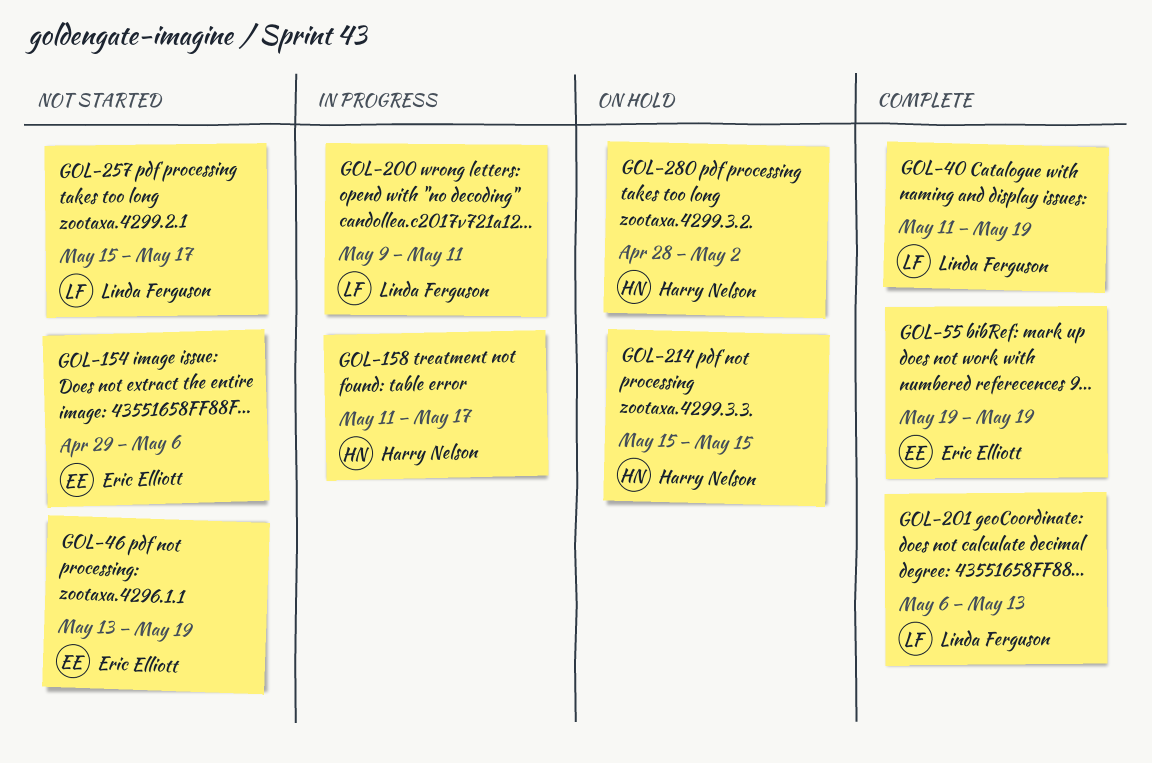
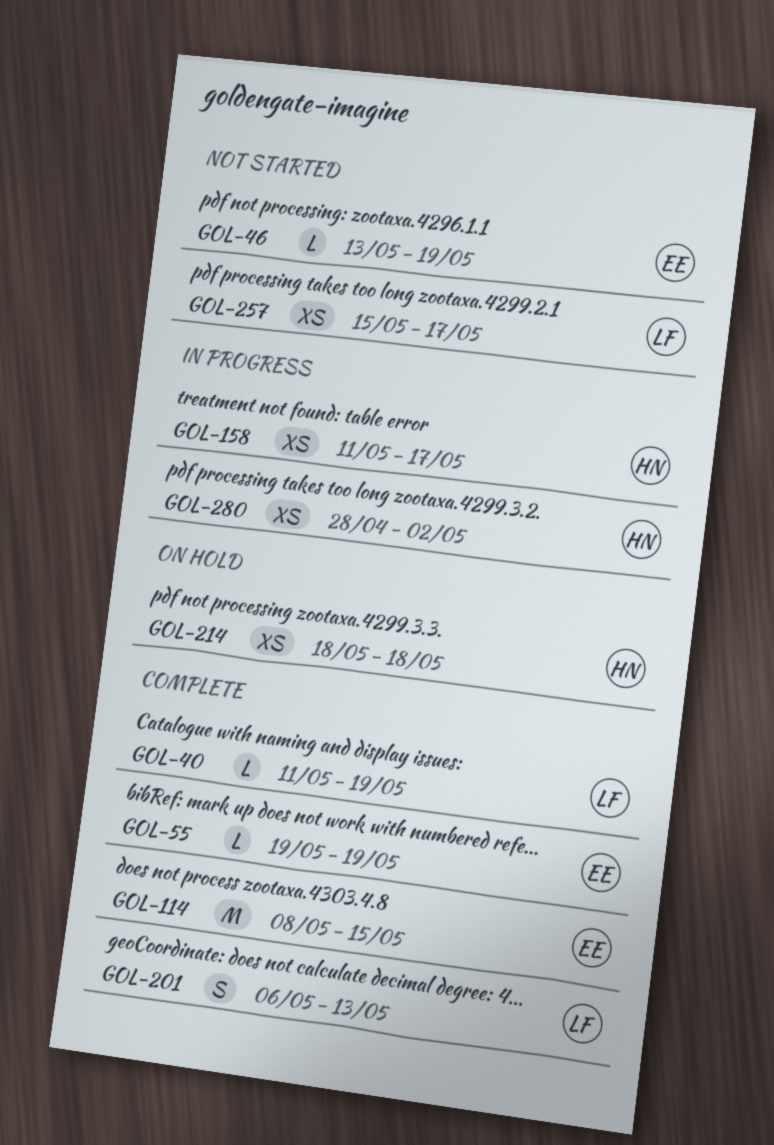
GOL-114: none -> present
GOL-154: present -> none
GOL-200: present -> none
GOL-214, start: May 15 -> May 18
GOL-214, due: May 15 -> May 18
GOL-280, status: On hold -> In progress

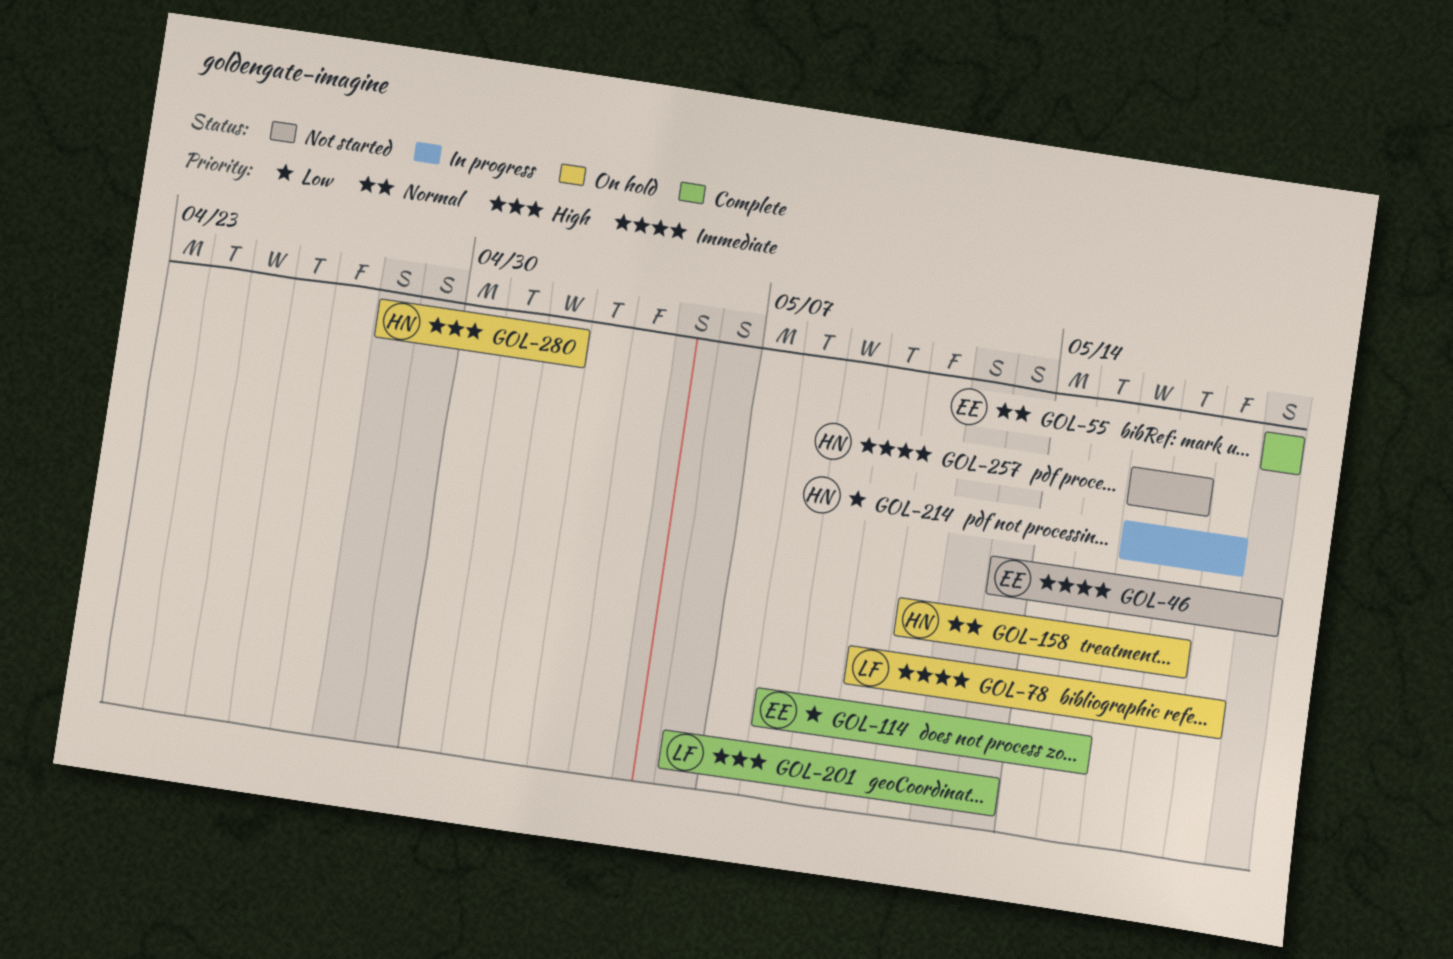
GOL-40: present -> none
GOL-78: none -> present
GOL-158, status: In progress -> On hold
GOL-214, status: On hold -> In progress
GOL-214, start: May 18 -> May 16
GOL-257, owner: LF -> HN
GOL-257, start: May 15 -> May 16
GOL-280, status: In progress -> On hold

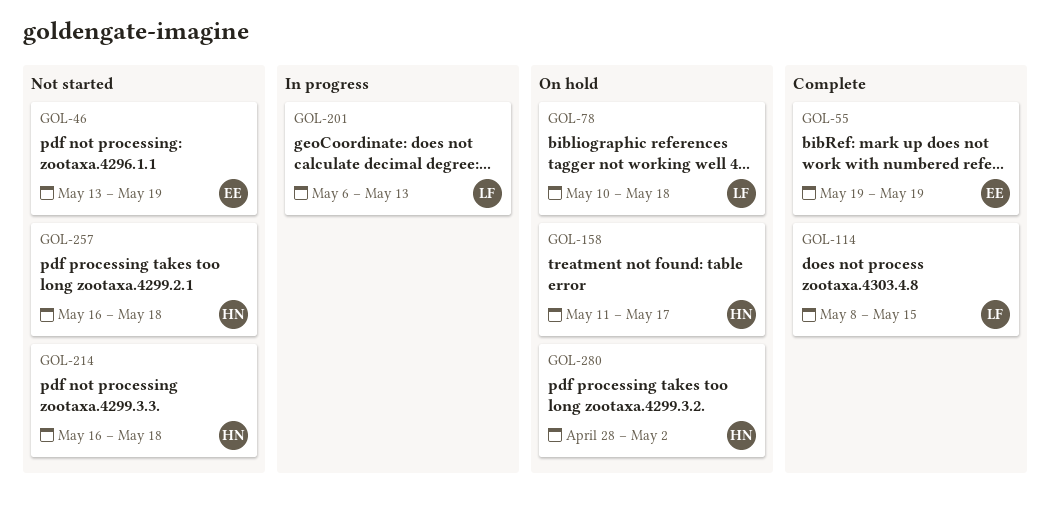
GOL-114, owner: EE -> LF
GOL-201, status: Complete -> In progress
GOL-214, status: In progress -> Not started
GOL-257, due: May 17 -> May 18

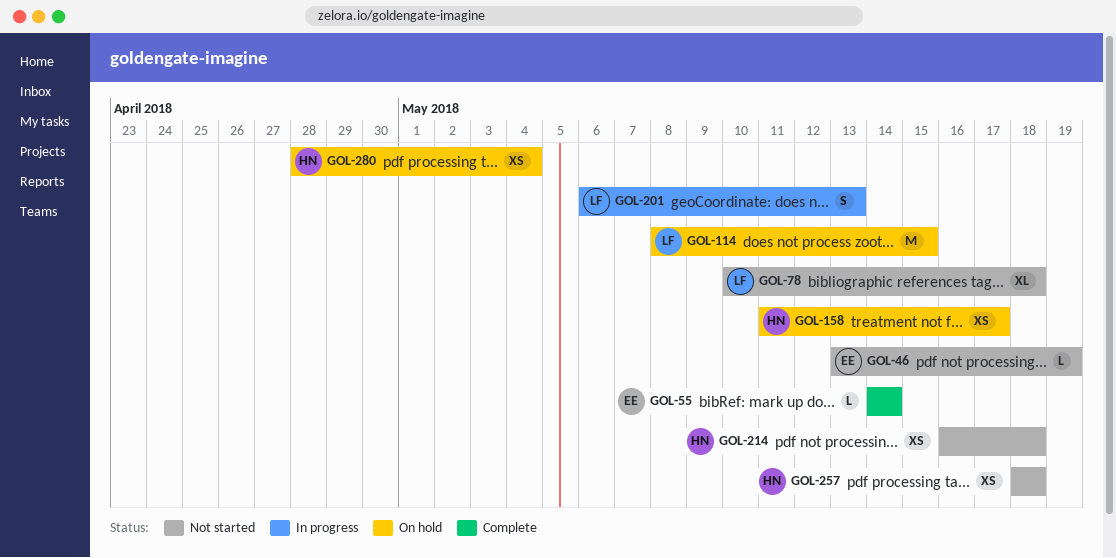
GOL-55, start: May 19 -> May 14
GOL-55, due: May 19 -> May 14
GOL-78, status: On hold -> Not started
GOL-114, status: Complete -> On hold
GOL-257, start: May 16 -> May 18
GOL-280, due: May 2 -> May 4

